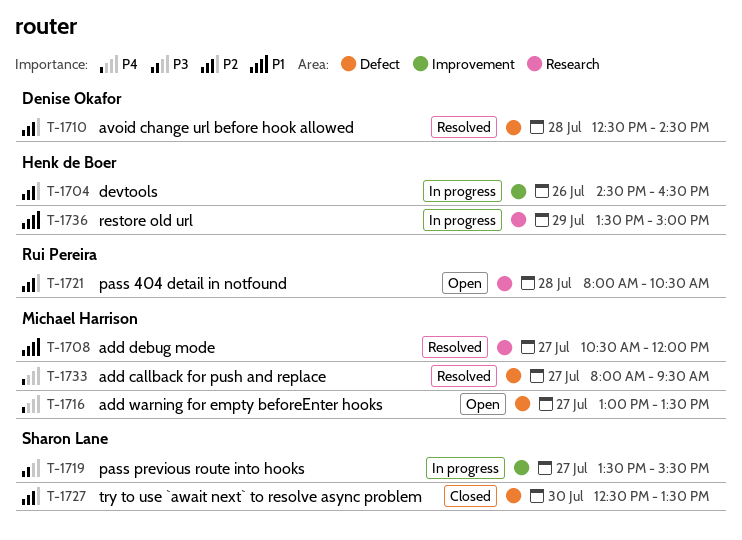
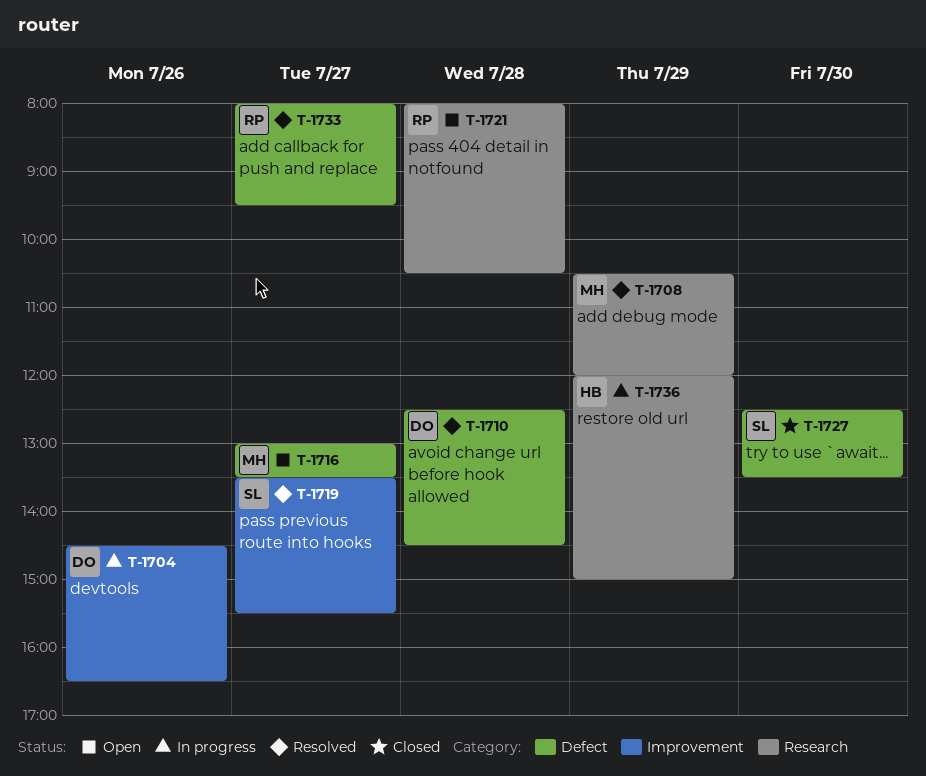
T-1704, owner: Henk de Boer -> Denise Okafor
T-1708, day: Jul 27 -> Jul 29
T-1719, status: In progress -> Resolved
T-1733, owner: Michael Harrison -> Rui Pereira
T-1736, begins: 13:30 -> 12:00

